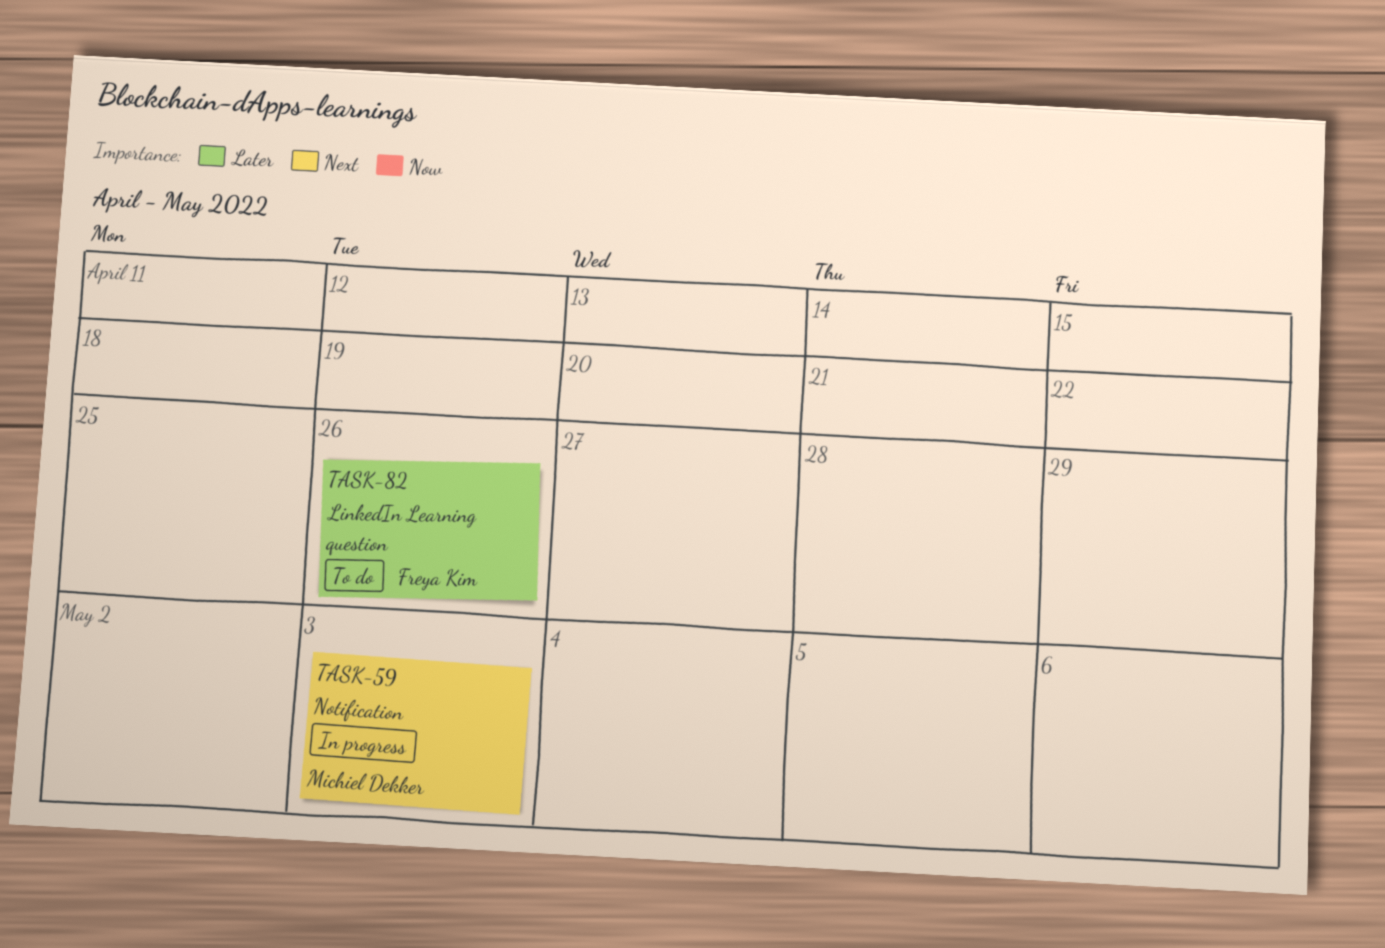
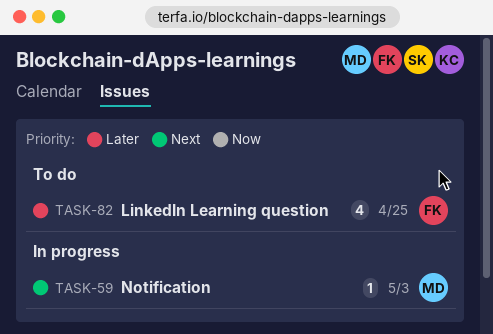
TASK-82, due: Apr 26 -> Apr 25

